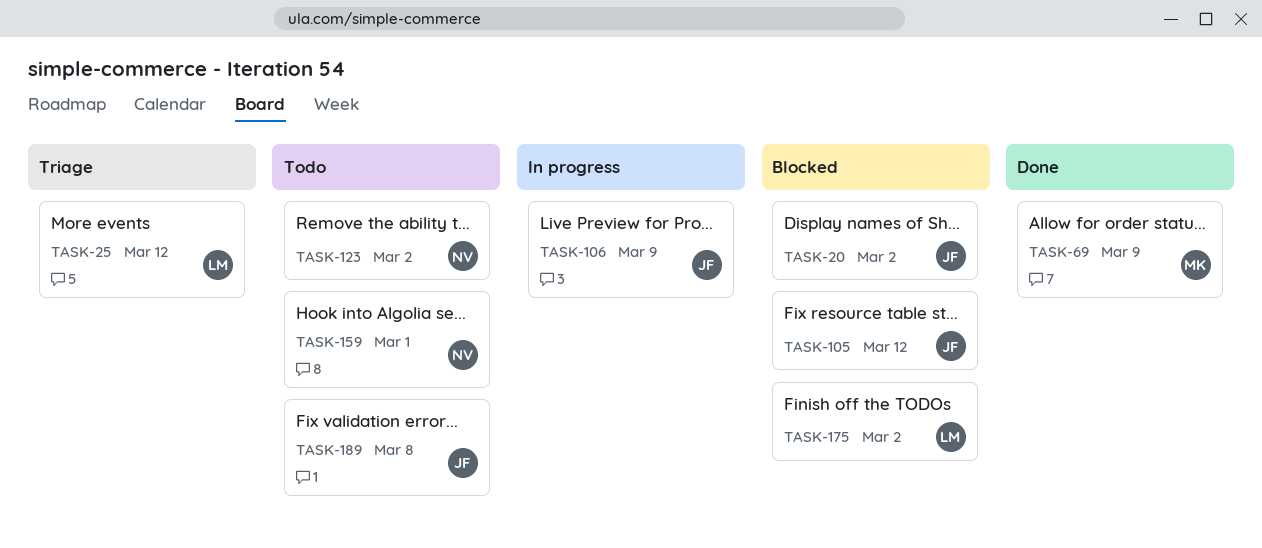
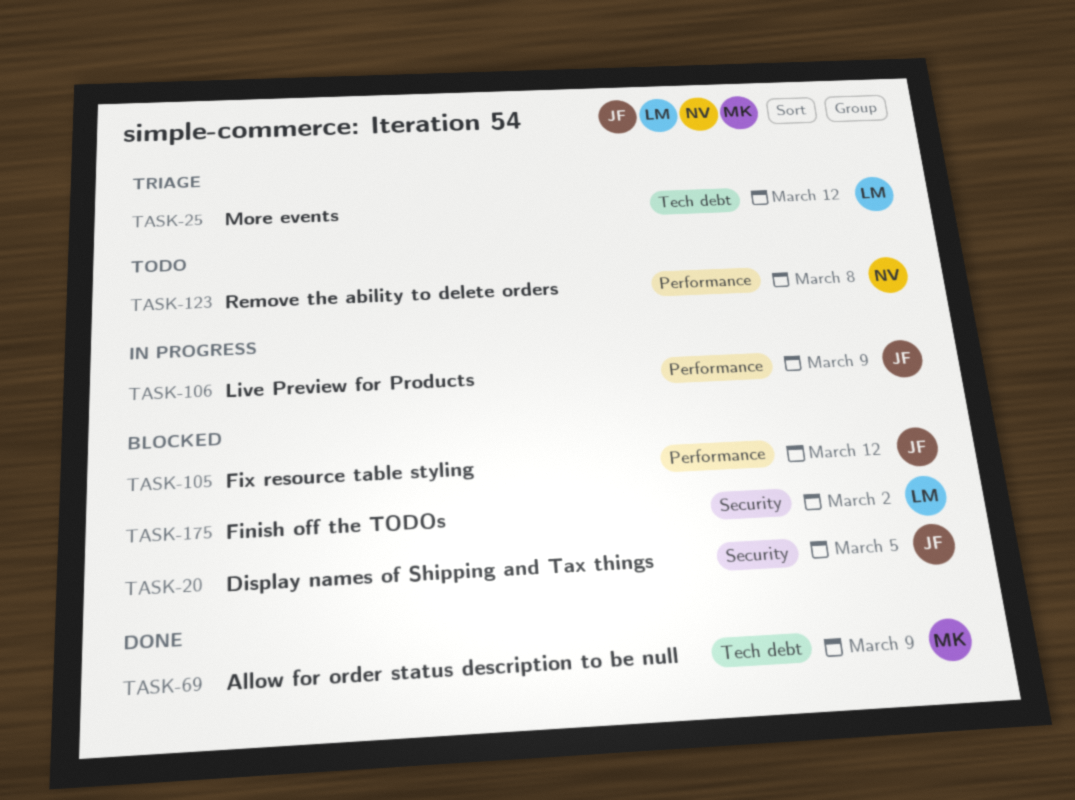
TASK-20, due: Mar 2 -> Mar 5
TASK-123, due: Mar 2 -> Mar 8
TASK-159: present -> none
TASK-189: present -> none

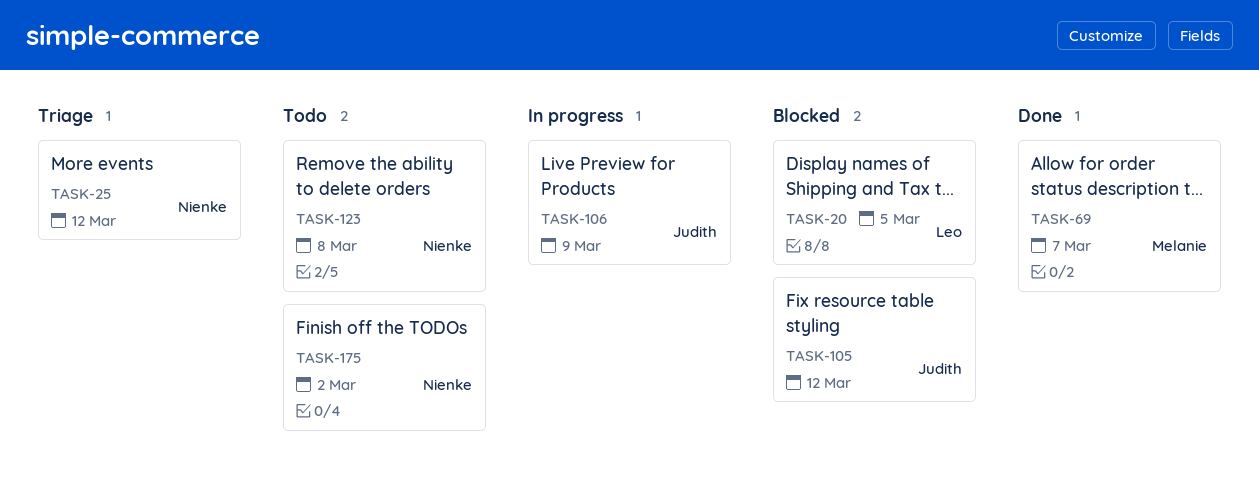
TASK-20, owner: Judith -> Leo
TASK-25, owner: Leo -> Nienke
TASK-69, due: Mar 9 -> Mar 7
TASK-175, status: Blocked -> Todo
TASK-175, owner: Leo -> Nienke

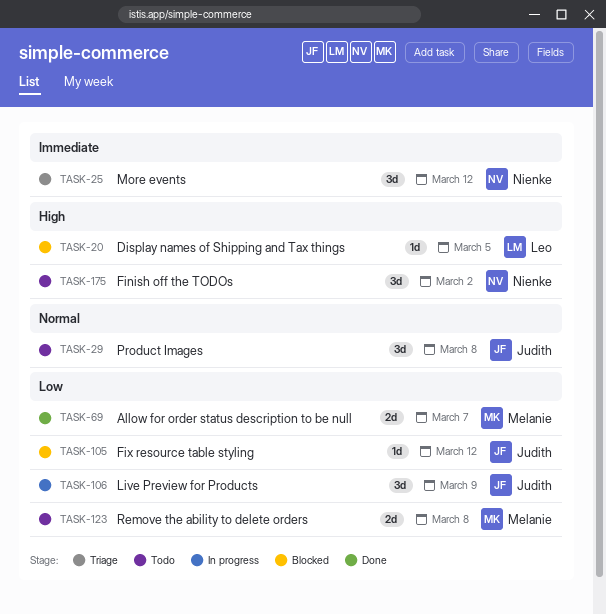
TASK-29: none -> present
TASK-123, owner: Nienke -> Melanie

